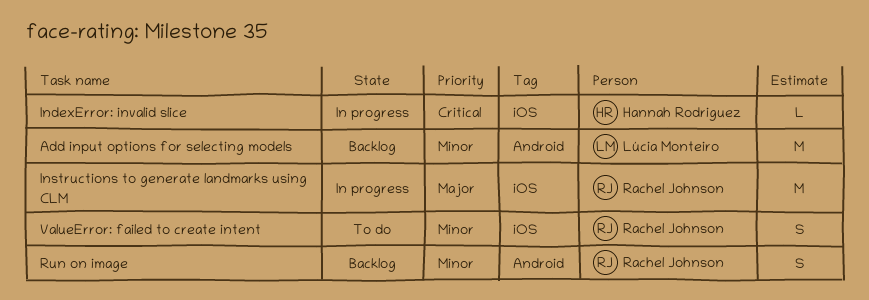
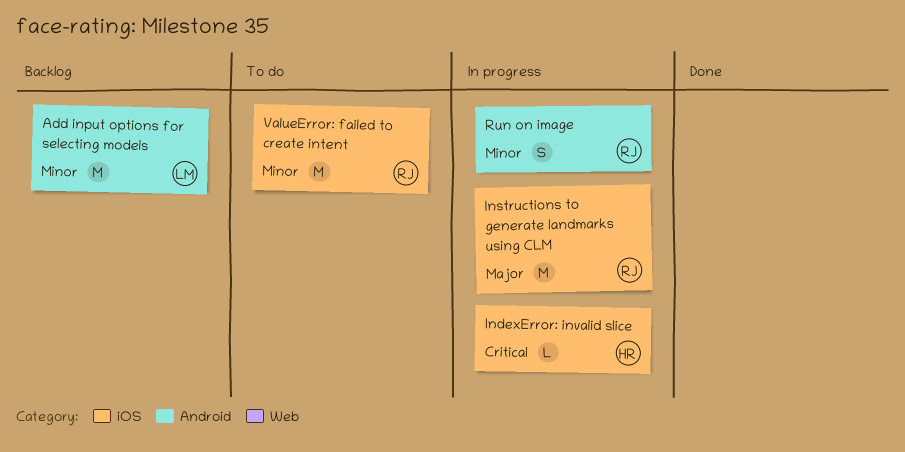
Run on image, status: Backlog -> In progress
ValueError: failed to create intent, estimate: S -> M

